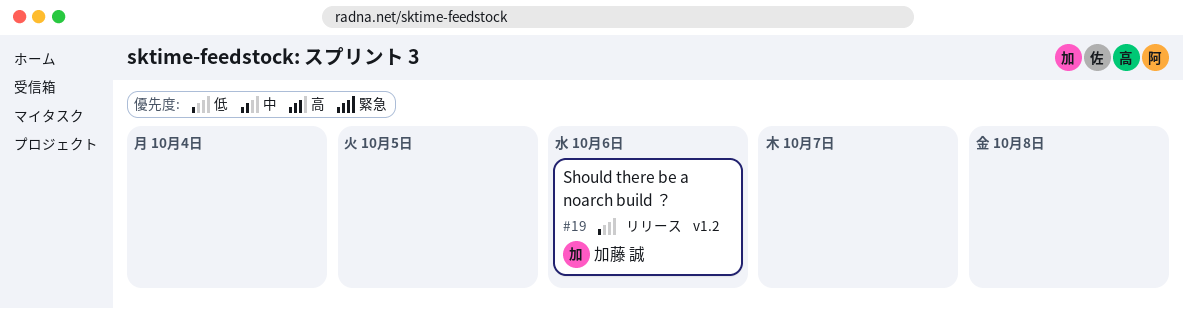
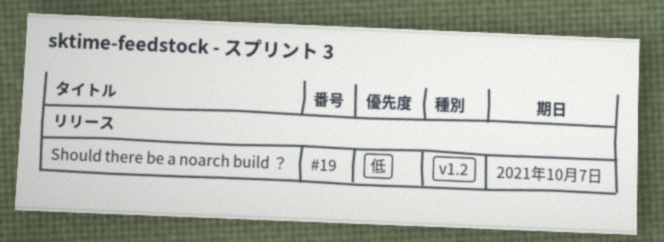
#19, due: Oct 6 -> Oct 7

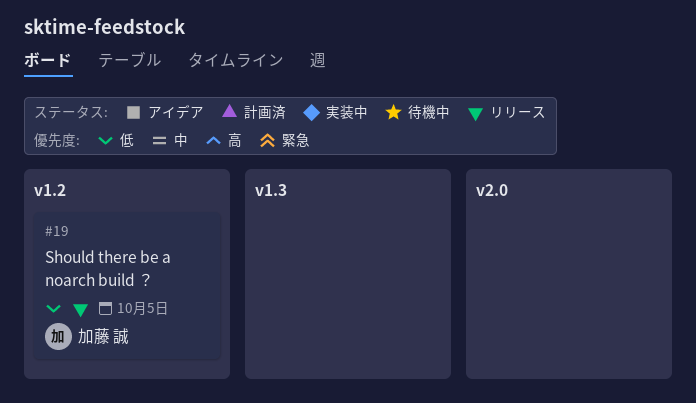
#19, due: Oct 7 -> Oct 5

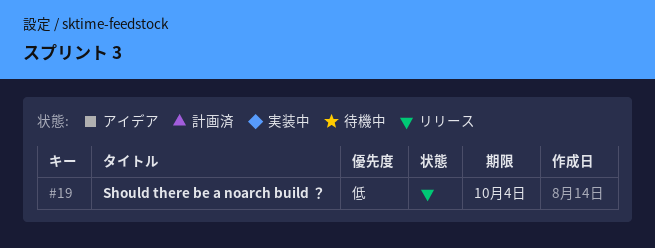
#19, due: Oct 5 -> Oct 4

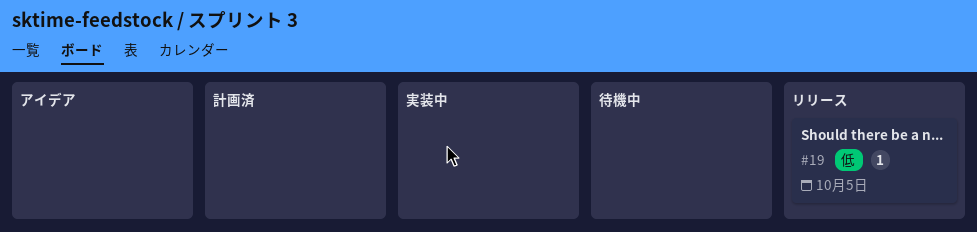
#19, due: Oct 4 -> Oct 5

